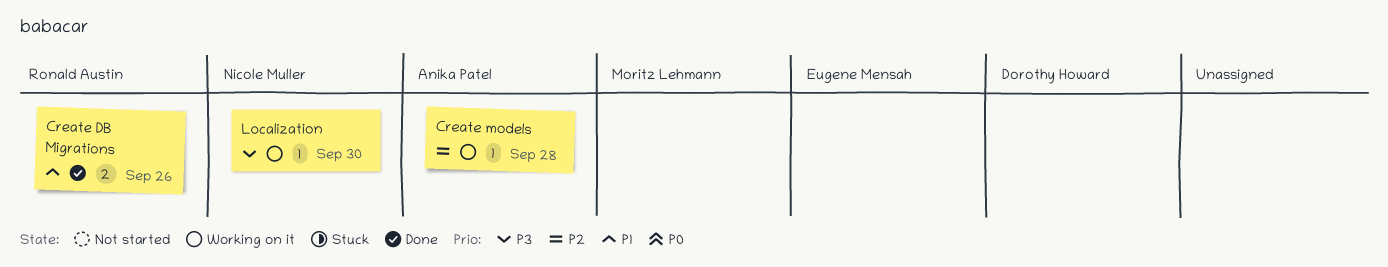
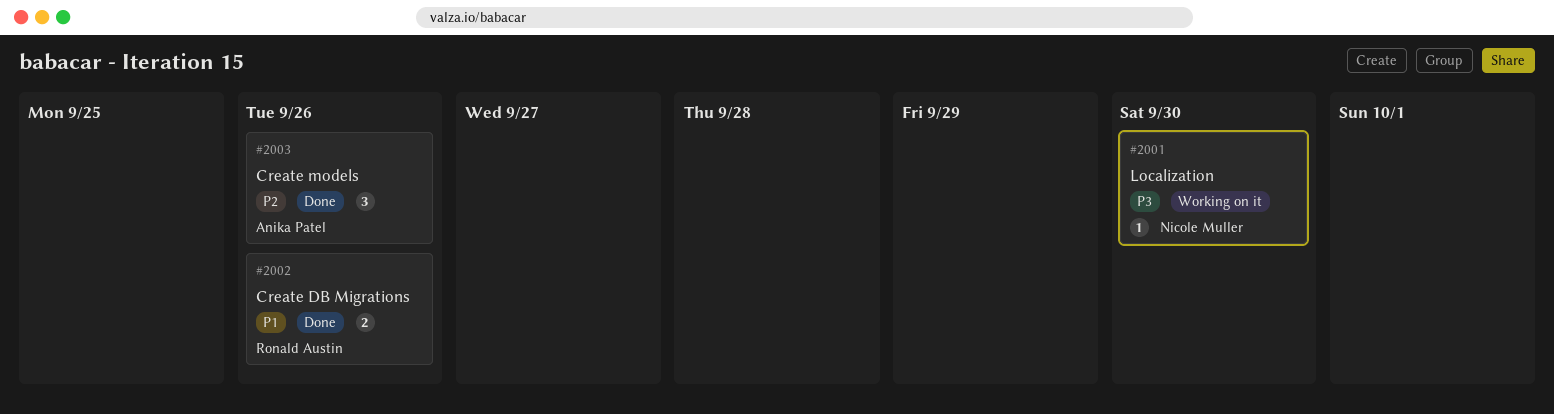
Create models, status: Working on it -> Done
Create models, estimate: 1 -> 3
Create models, due: Sep 28 -> Sep 26

